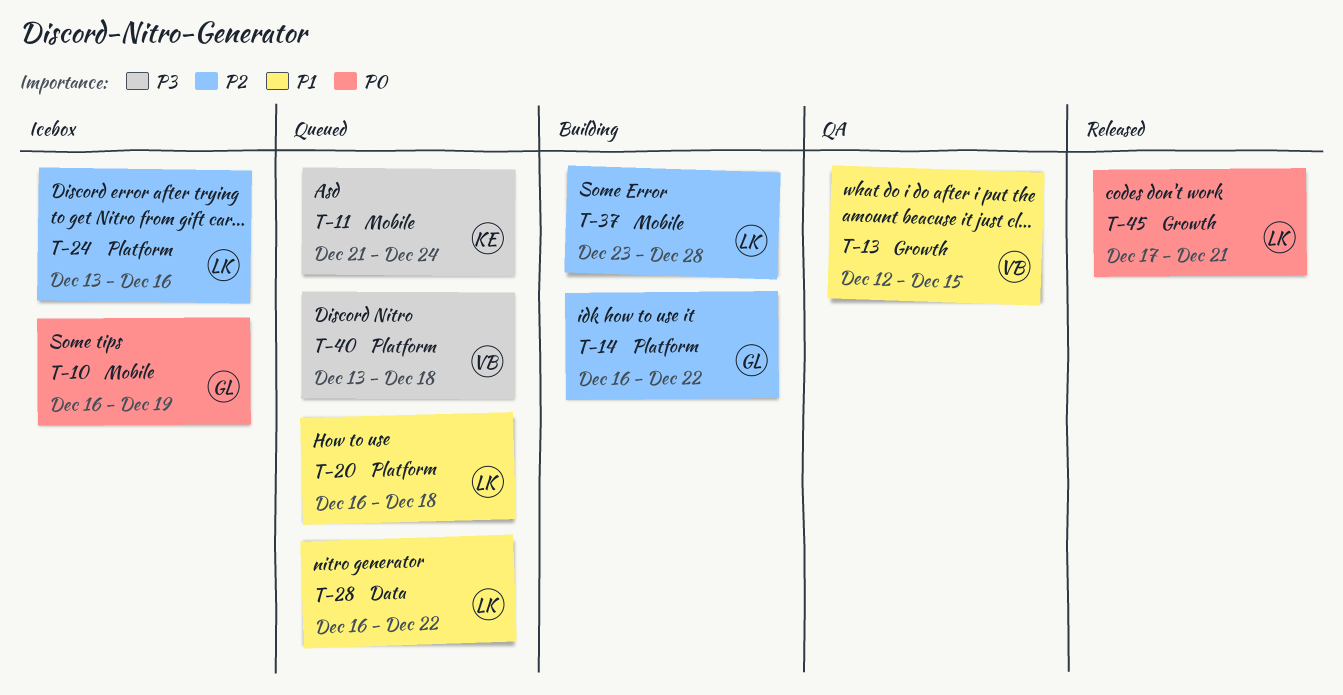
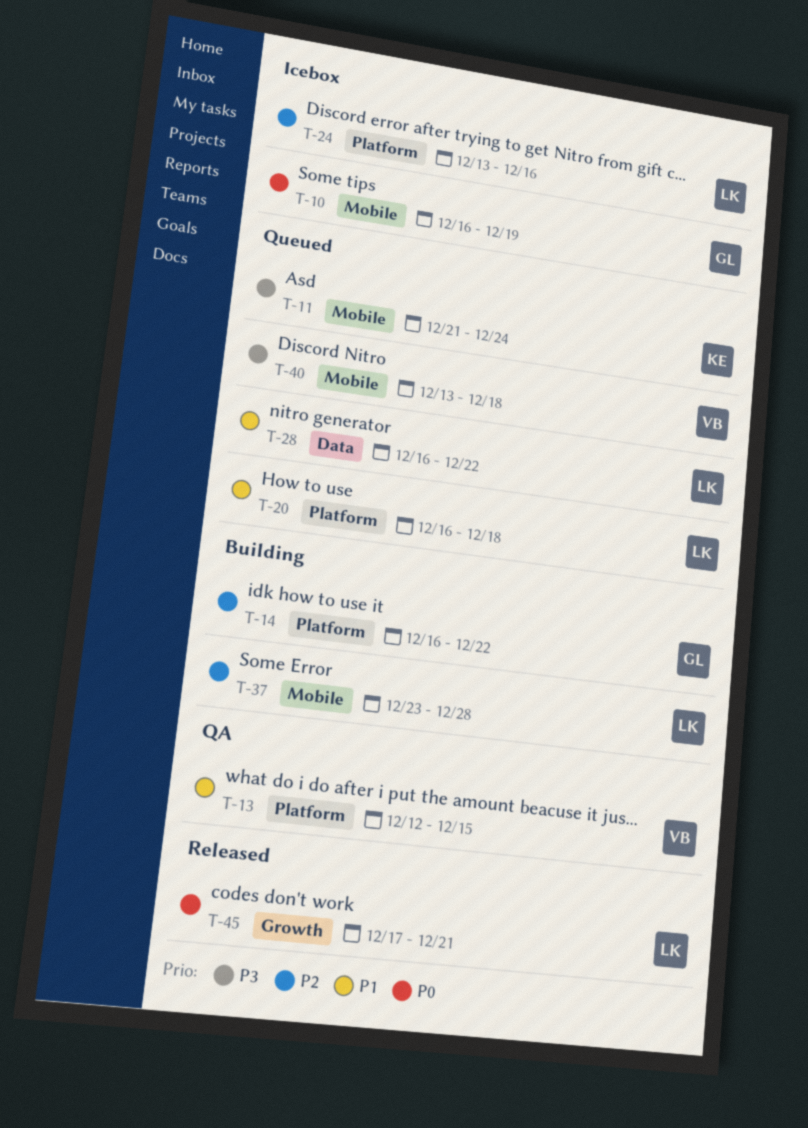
T-13, label: Growth -> Platform
T-40, label: Platform -> Mobile

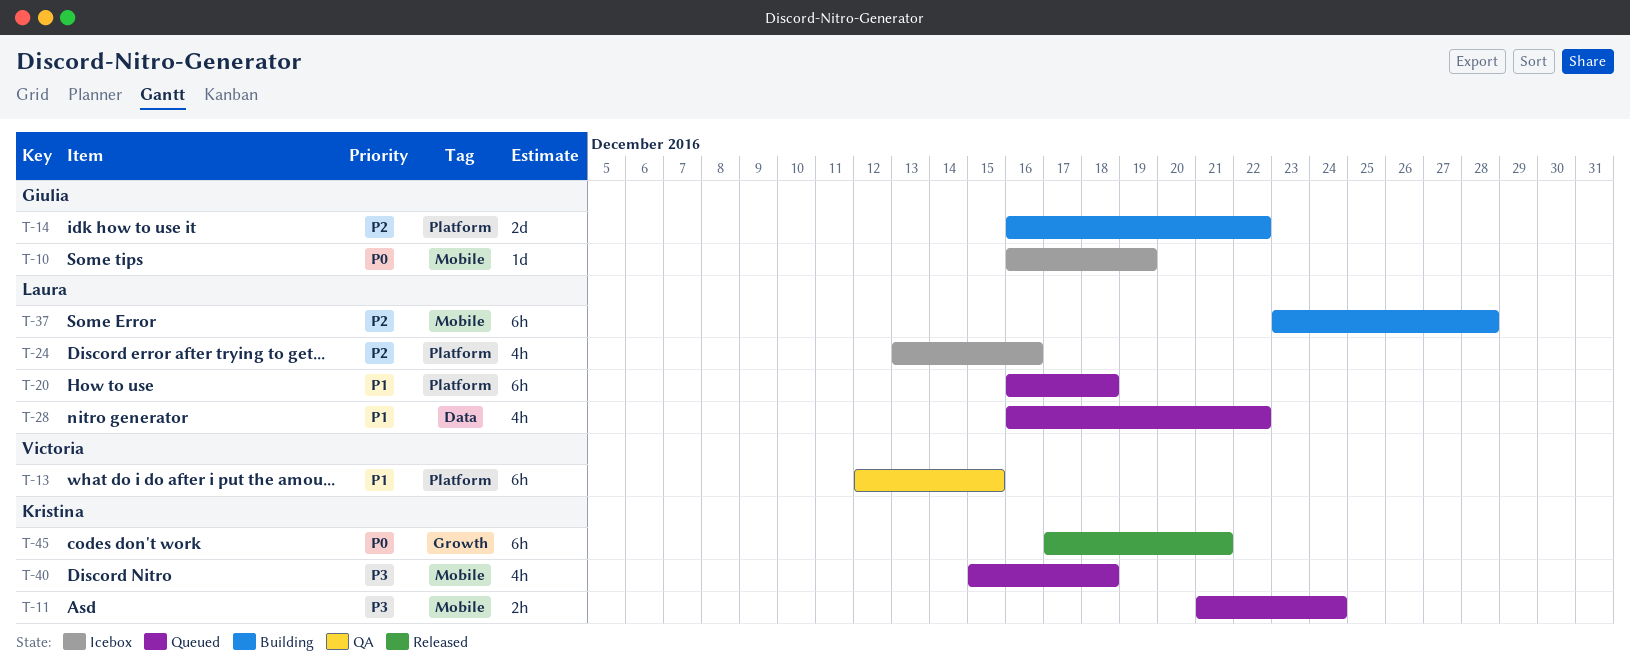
T-40, owner: Victoria -> Kristina
T-40, start: Dec 13 -> Dec 15
T-45, owner: Laura -> Kristina

